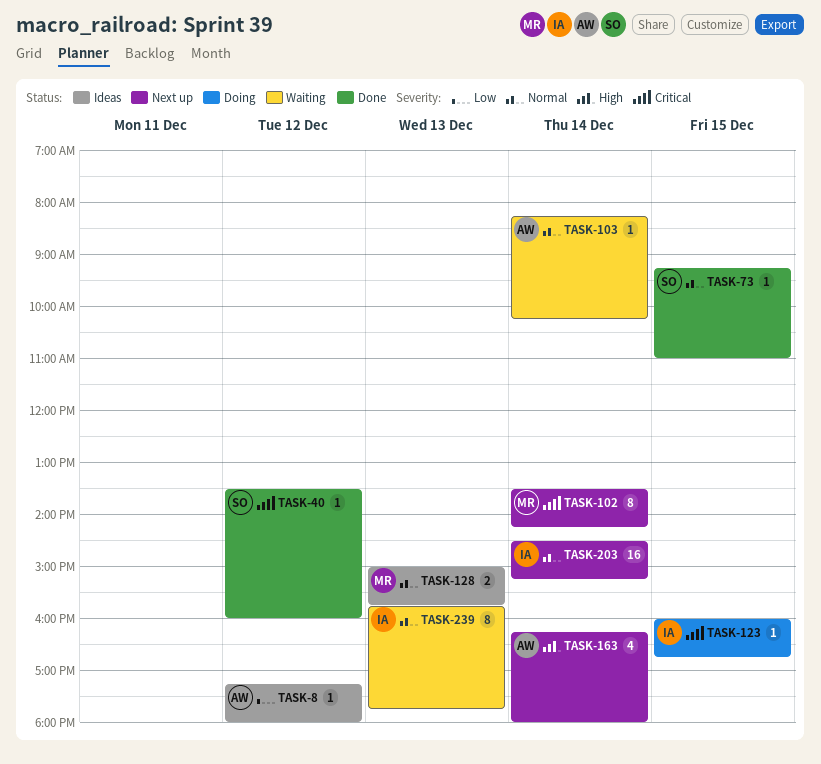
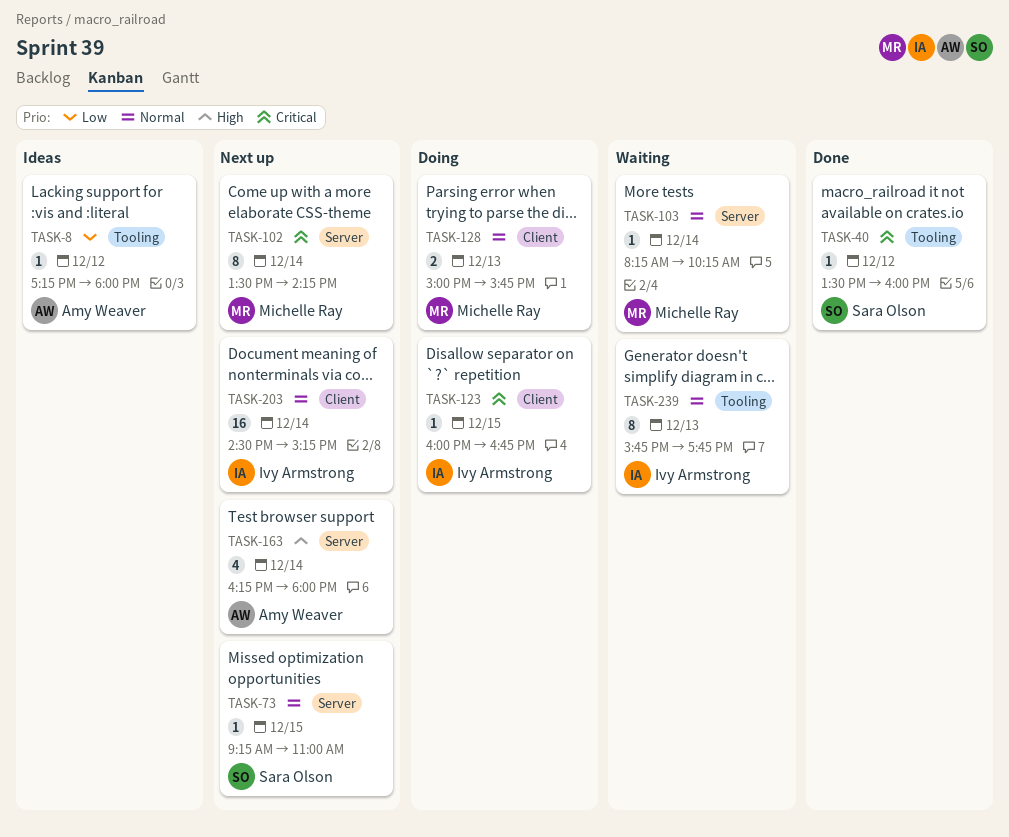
TASK-73, status: Done -> Next up
TASK-103, owner: Amy Weaver -> Michelle Ray
TASK-128, status: Ideas -> Doing

